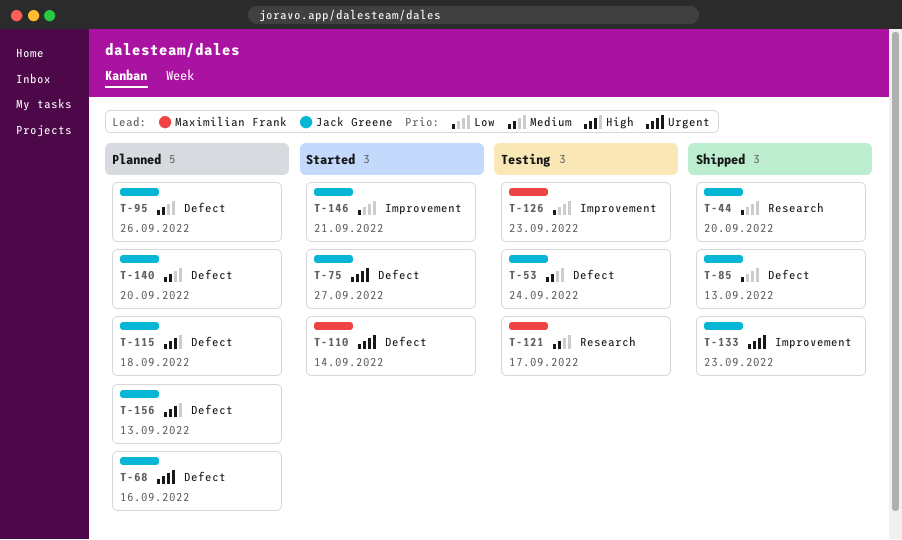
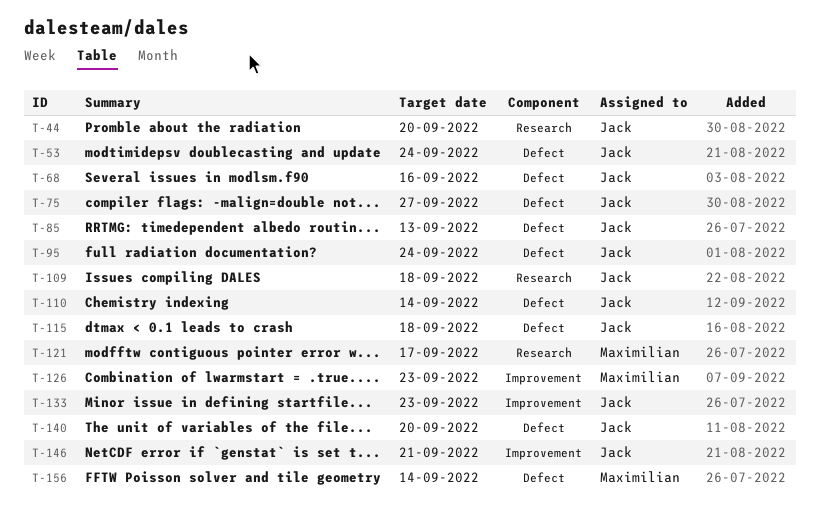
T-95, due: Sep 26 -> Sep 24
T-109: none -> present
T-110, owner: Maximilian Frank -> Jack Greene
T-156, owner: Jack Greene -> Maximilian Frank
T-156, due: Sep 13 -> Sep 14

